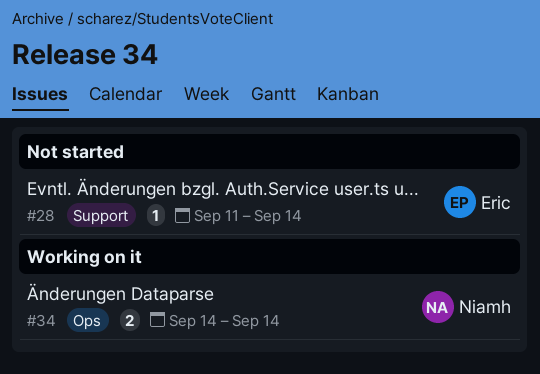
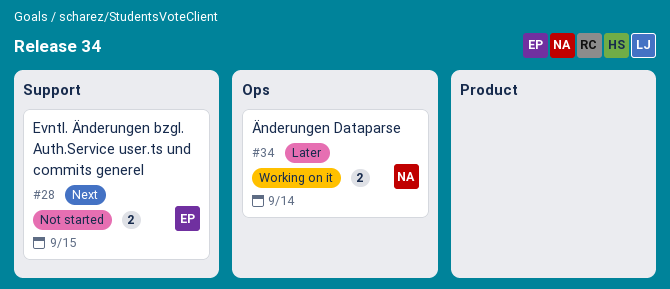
#28, estimate: 1 -> 2
#28, due: Sep 14 -> Sep 15

